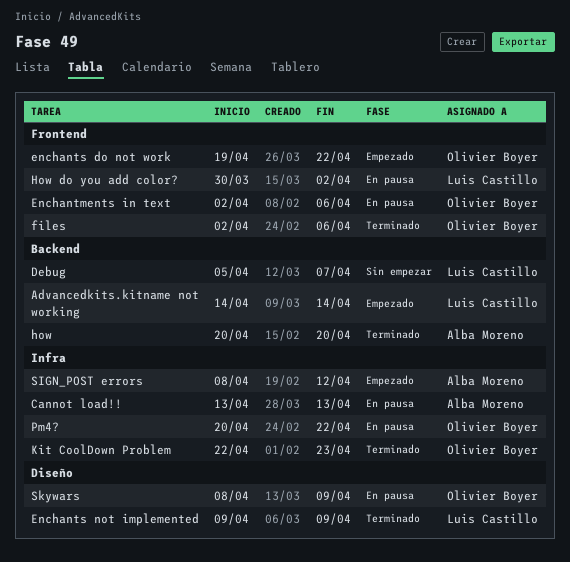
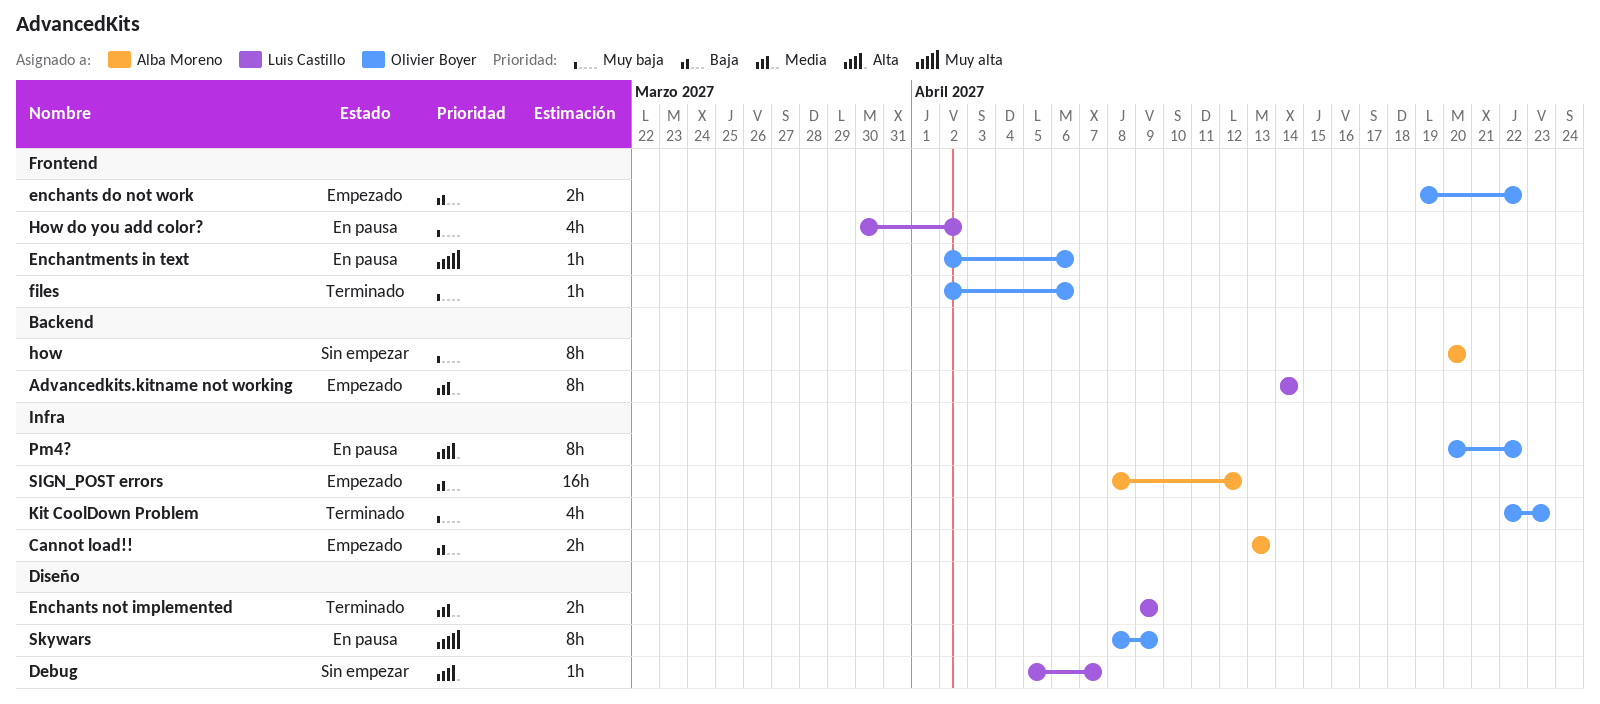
Cannot load!!, status: En pausa -> Empezado
Debug, label: Backend -> Diseño
how, status: Terminado -> Sin empezar

